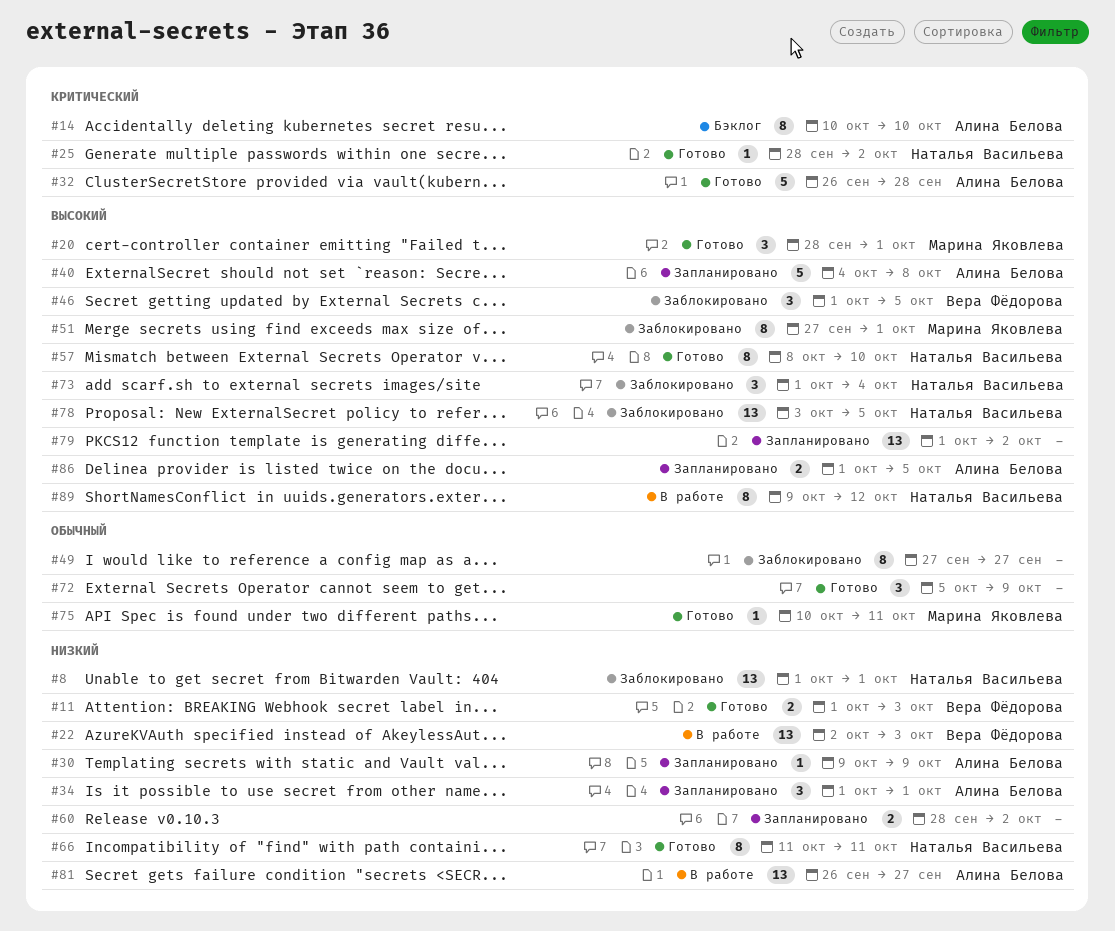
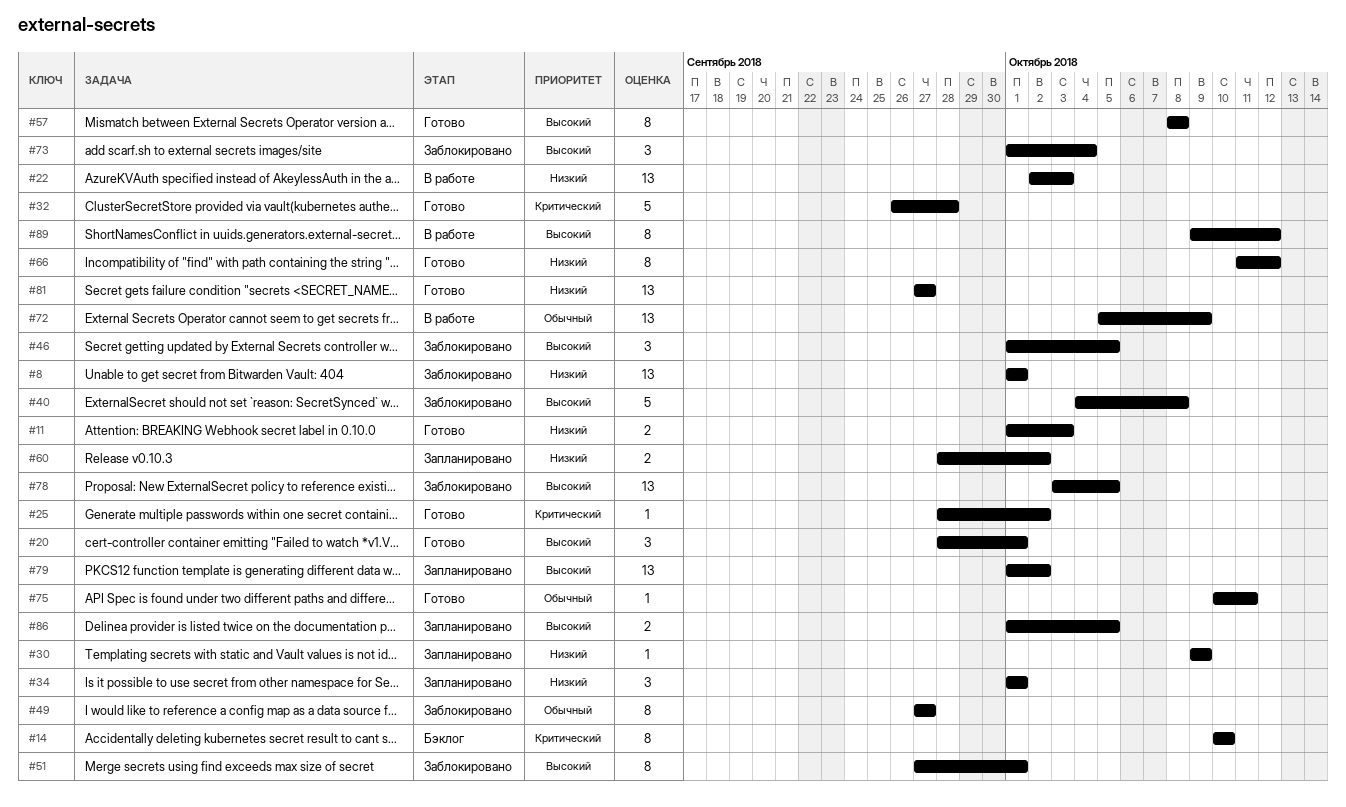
#40, status: Запланировано -> Заблокировано
#57, due: Oct 10 -> Oct 8
#66, due: Oct 11 -> Oct 12
#72, status: Готово -> В работе
#72, estimate: 3 -> 13
#81, status: В работе -> Готово
#81, start: Sep 26 -> Sep 27

